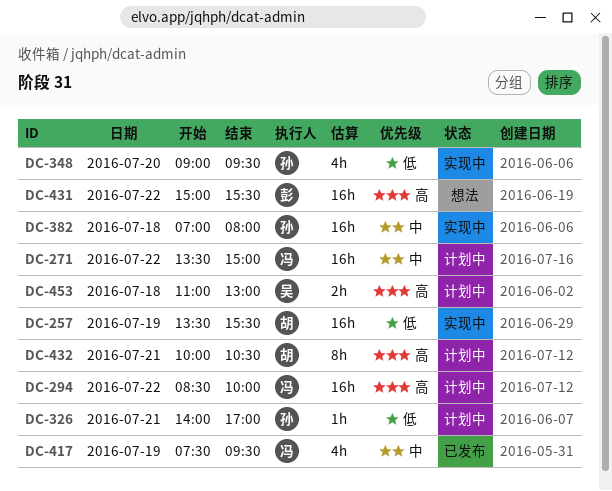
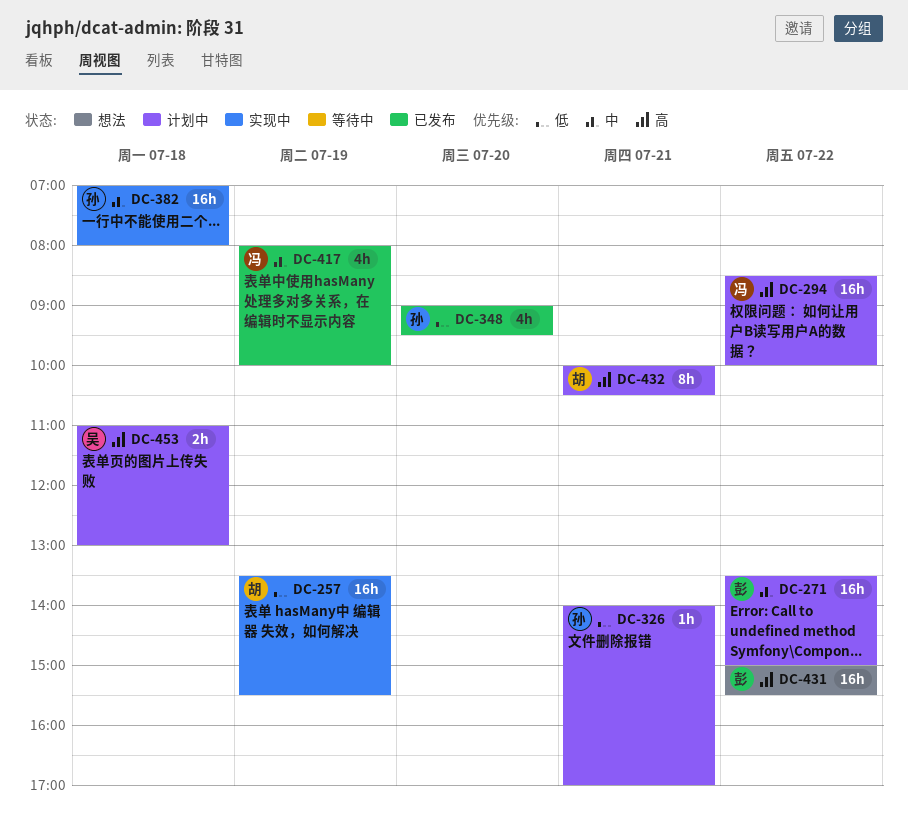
DC-271, owner: 冯 -> 彭
DC-348, status: 实现中 -> 已发布
DC-417, begins: 07:30 -> 08:00
DC-417, ends: 09:30 -> 10:00

